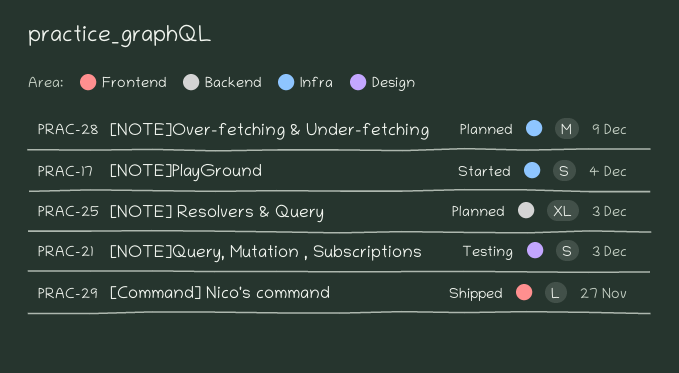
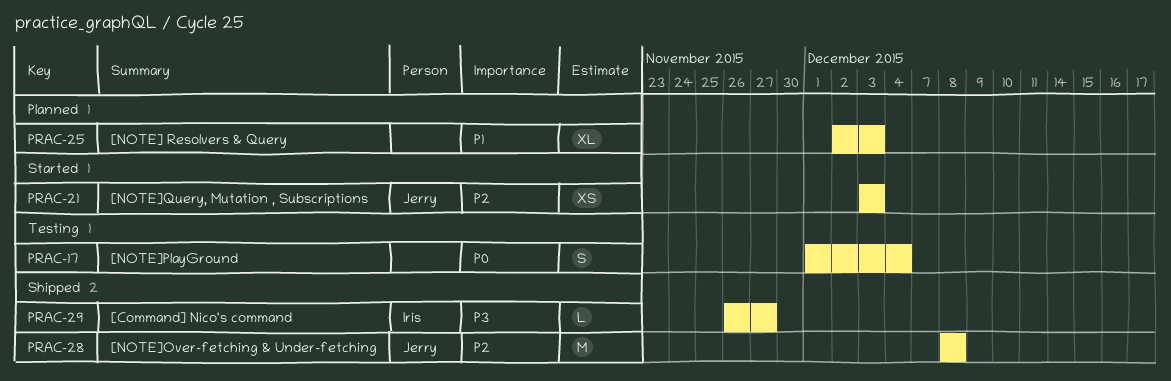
PRAC-17, status: Started -> Testing
PRAC-21, status: Testing -> Started
PRAC-21, estimate: S -> XS
PRAC-28, status: Planned -> Shipped
PRAC-28, due: Dec 9 -> Dec 8

